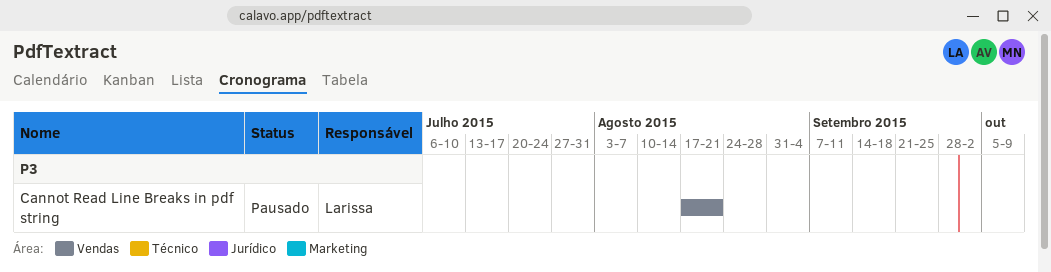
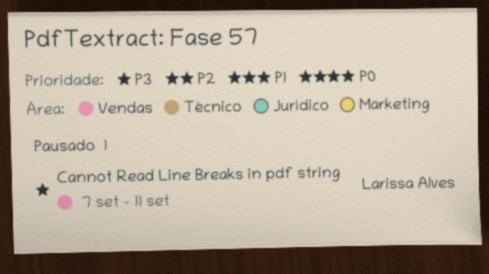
Cannot Read Line Breaks in pdf string, start: Aug 17 -> Sep 7
Cannot Read Line Breaks in pdf string, due: Aug 21 -> Sep 11

